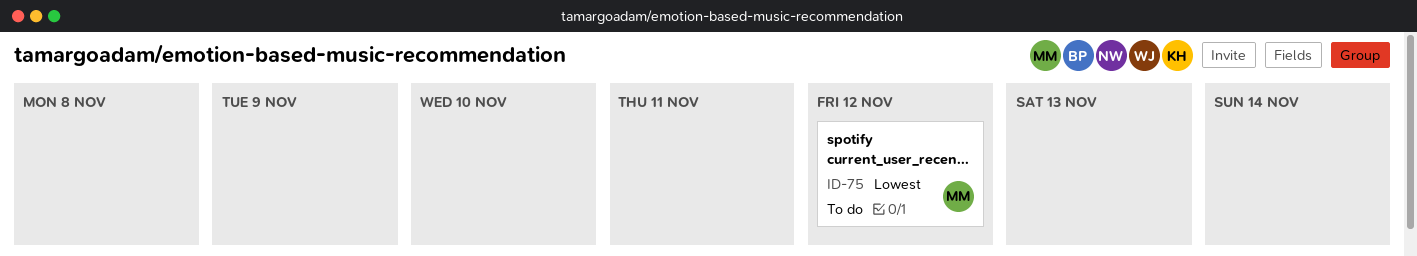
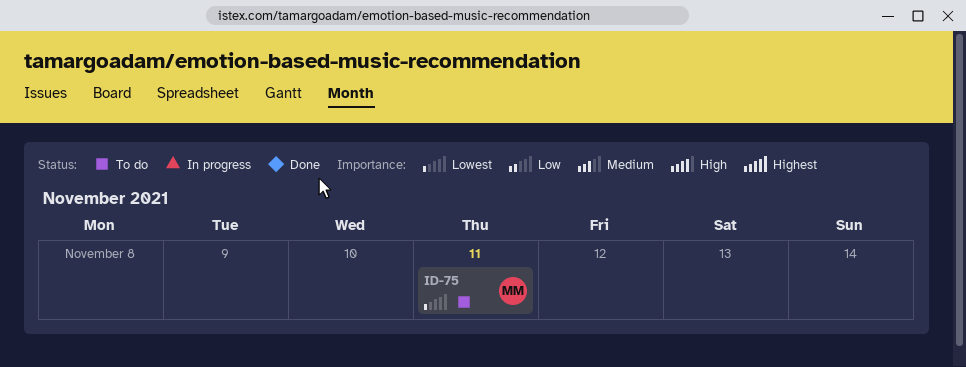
ID-75, due: Nov 12 -> Nov 11

